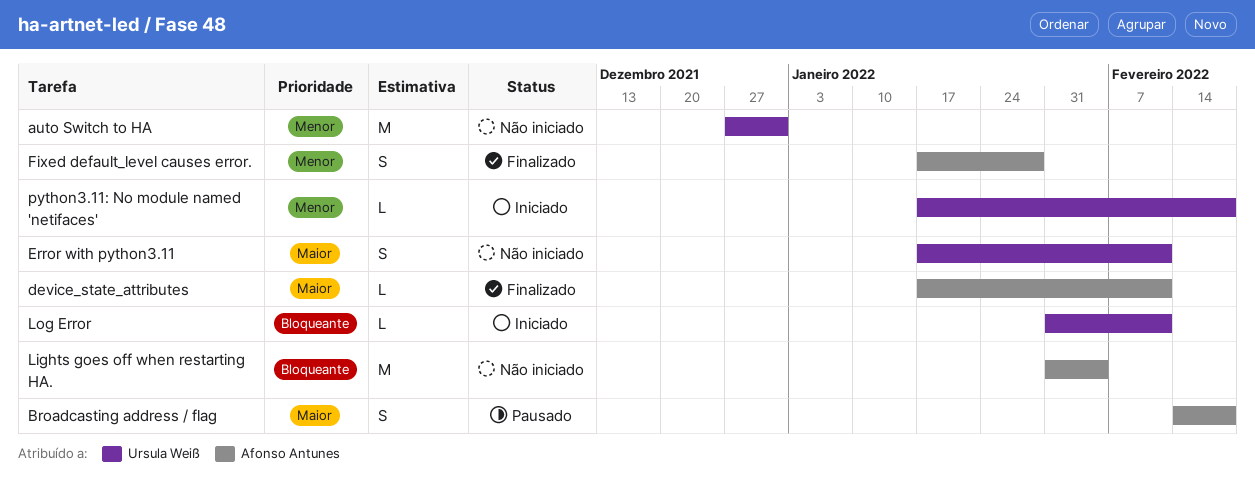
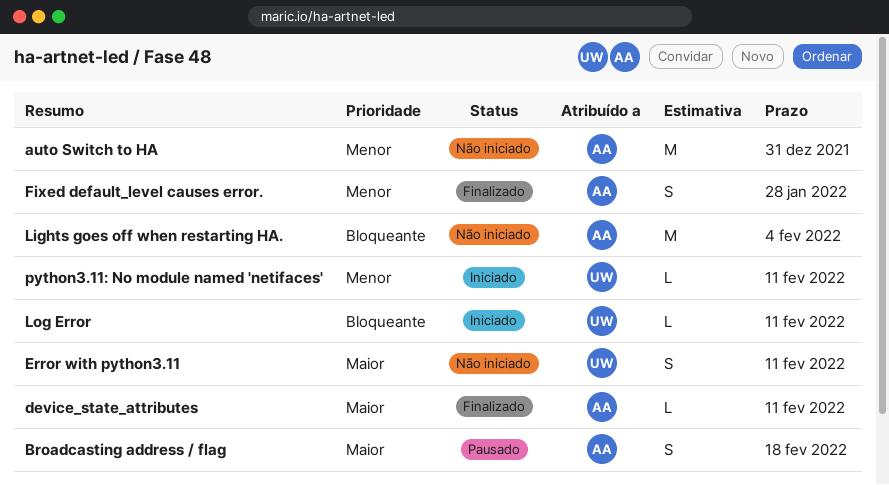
auto Switch to HA, owner: Ursula Weiß -> Afonso Antunes
python3.11: No module named 'netifaces', due: Feb 18 -> Feb 11

